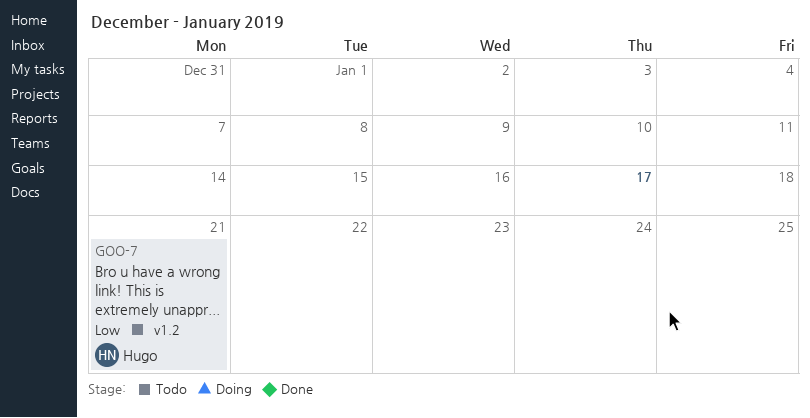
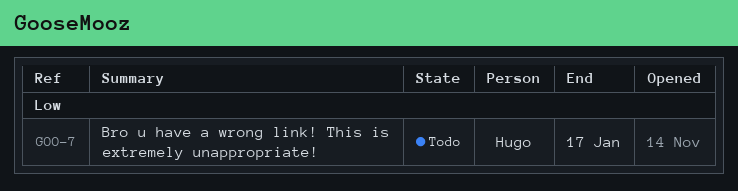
GOO-7, due: Jan 21 -> Jan 17

